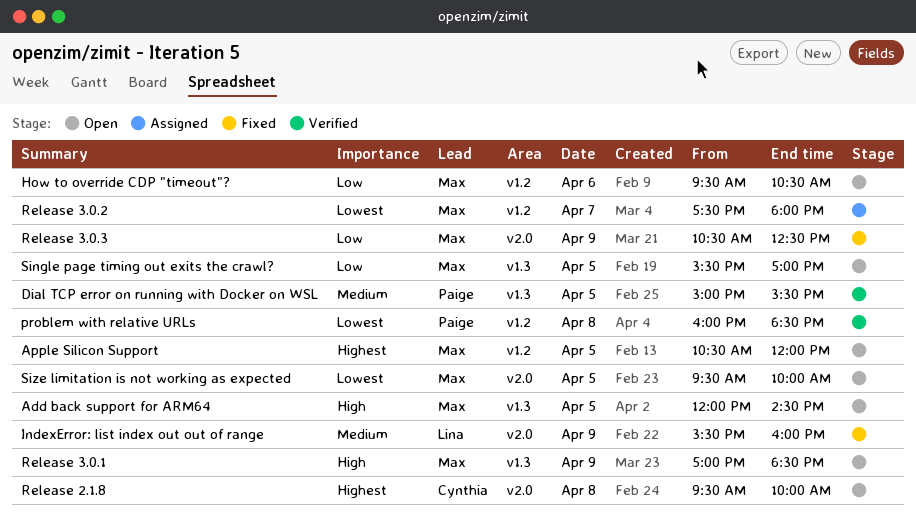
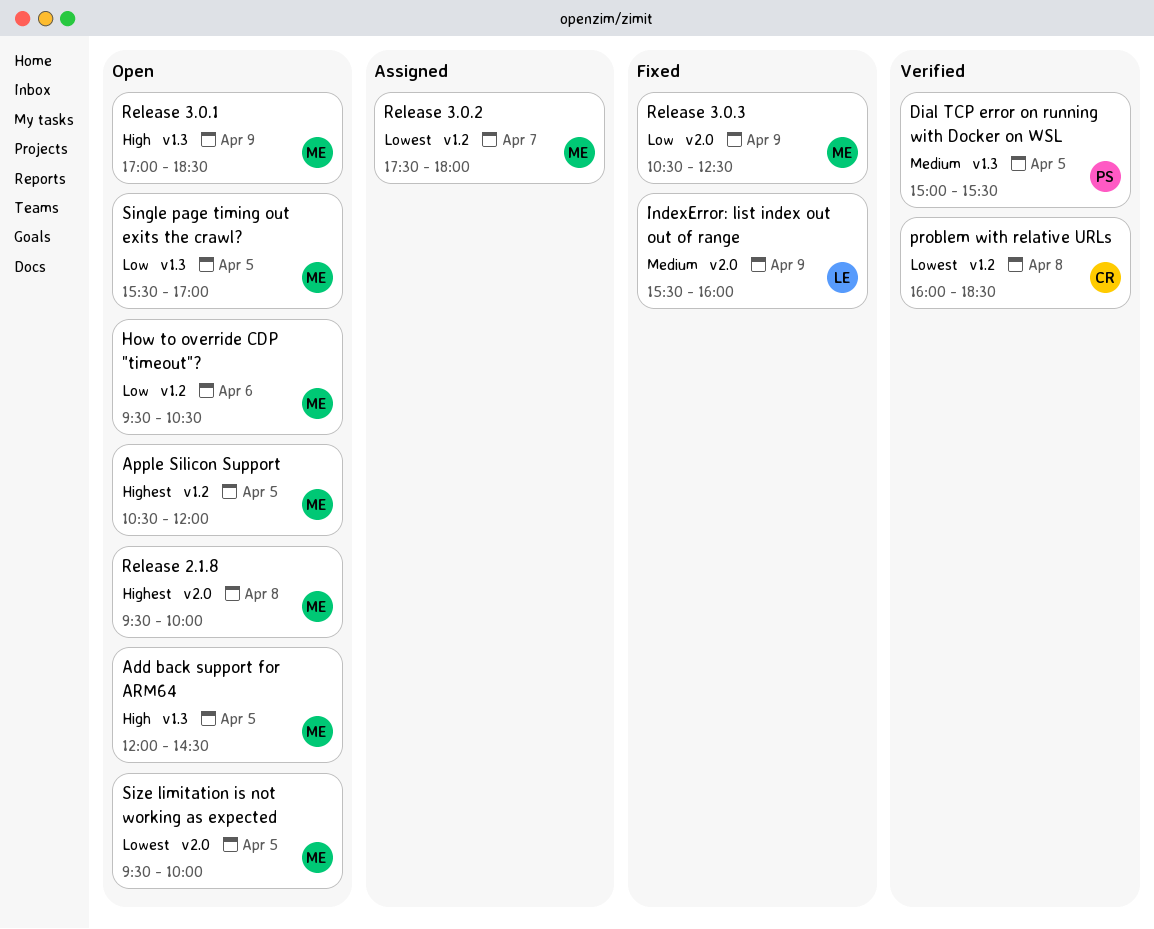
problem with relative URLs, owner: Paige -> Cynthia
Release 2.1.8, owner: Cynthia -> Max

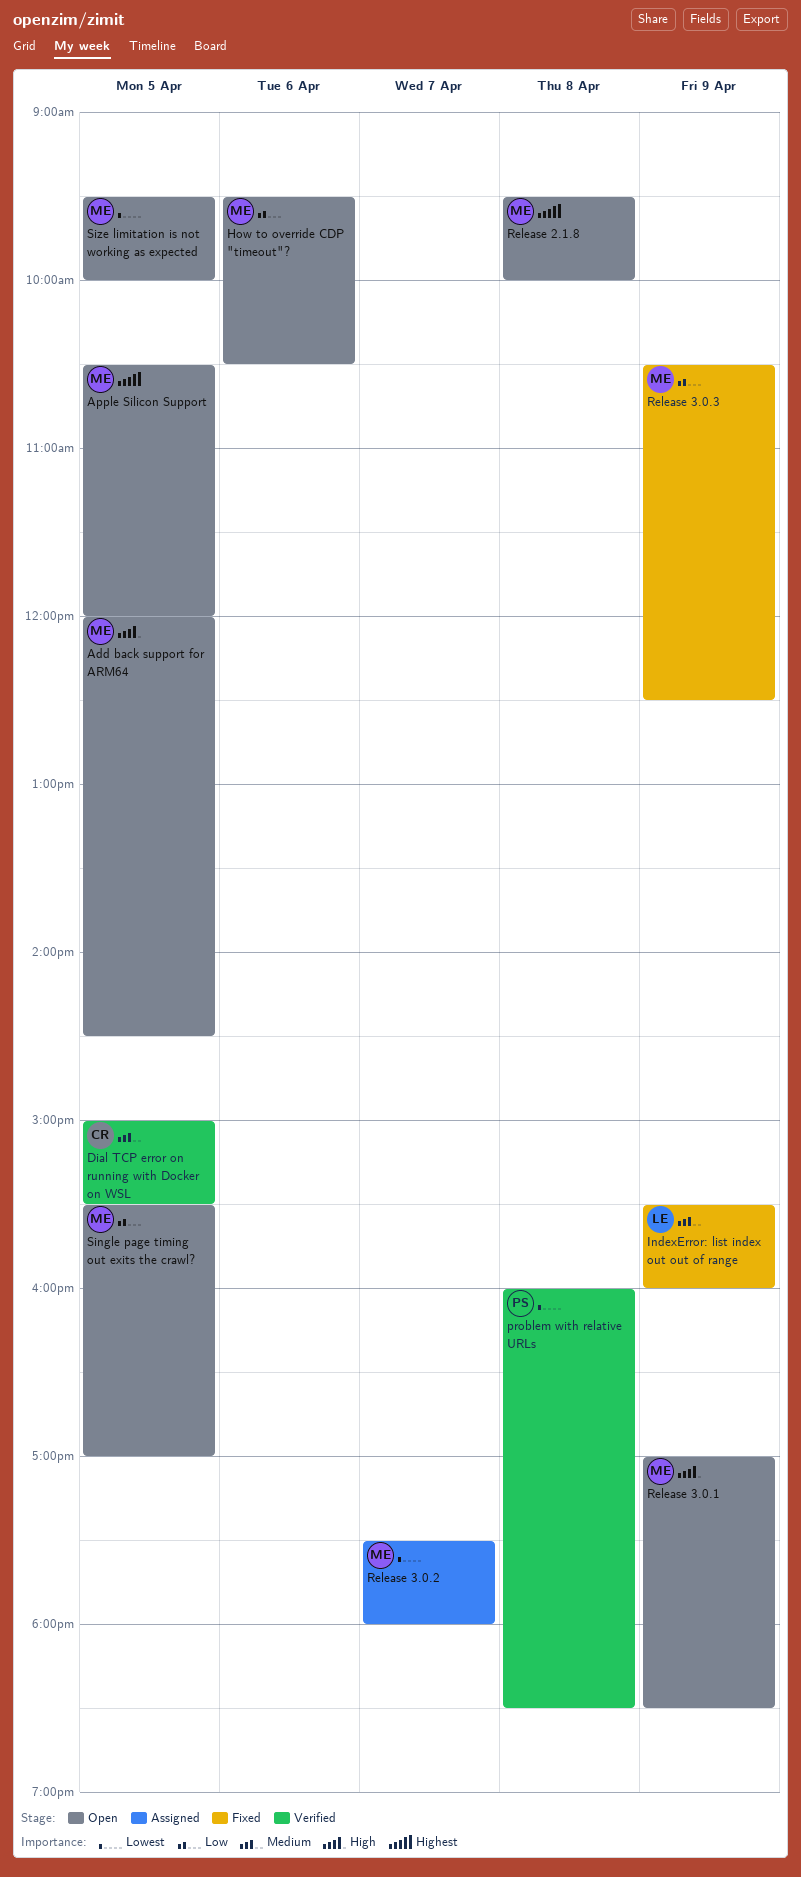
Dial TCP error on running with Docker on WSL, owner: PS -> CR
problem with relative URLs, owner: CR -> PS

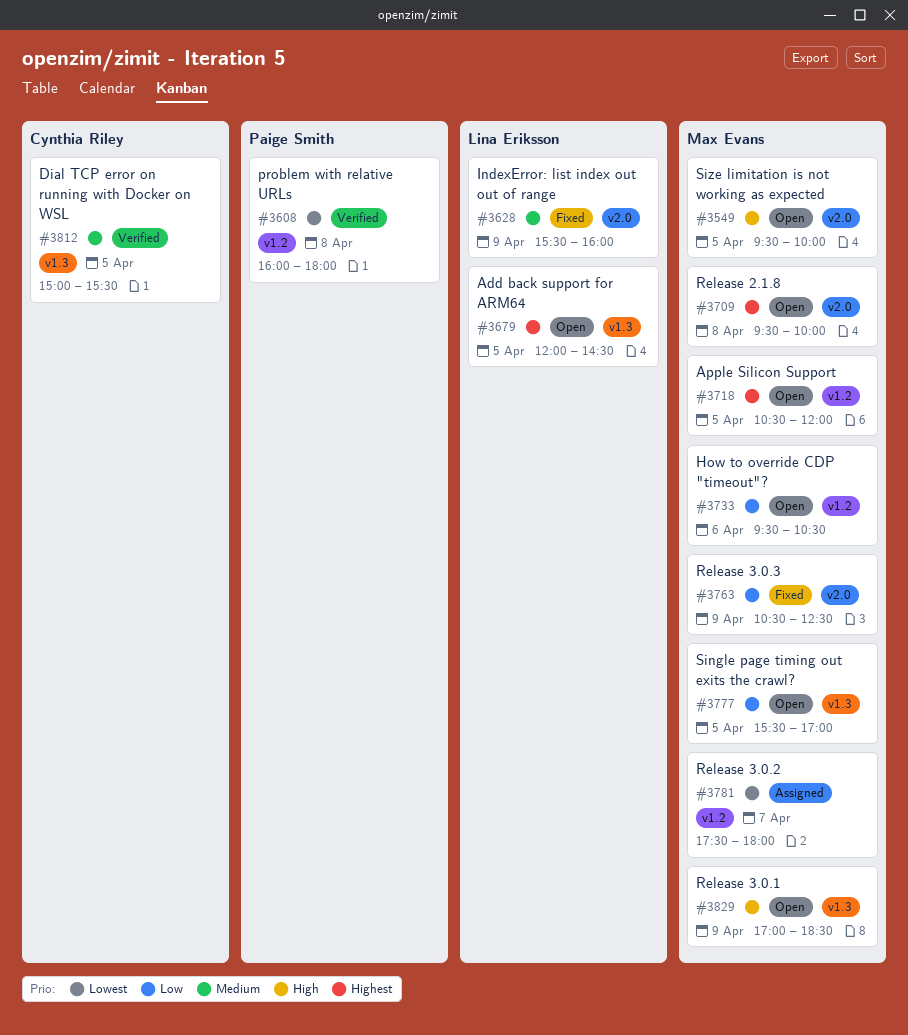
Add back support for ARM64, owner: Max Evans -> Lina Eriksson
Add back support for ARM64, priority: High -> Highest
problem with relative URLs, ends: 18:30 -> 18:00
Size limitation is not working as expected, priority: Lowest -> High

